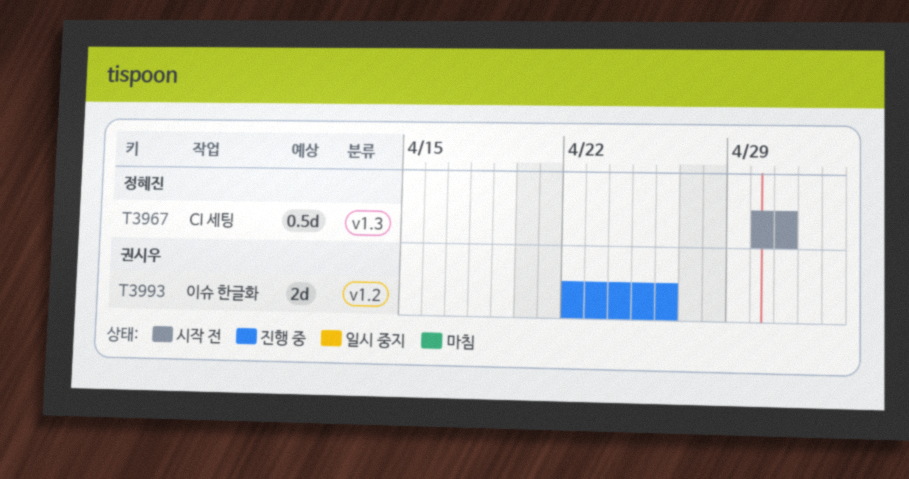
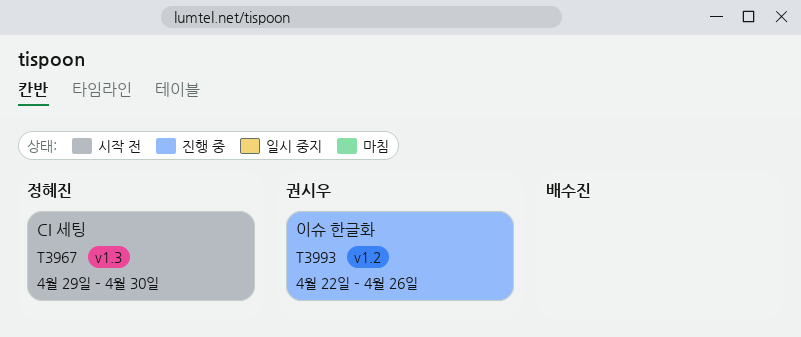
T3967, start: Apr 30 -> Apr 29
T3967, due: May 1 -> Apr 30

